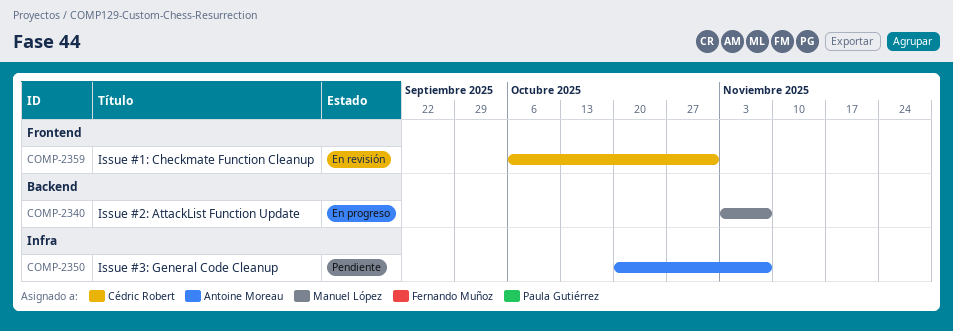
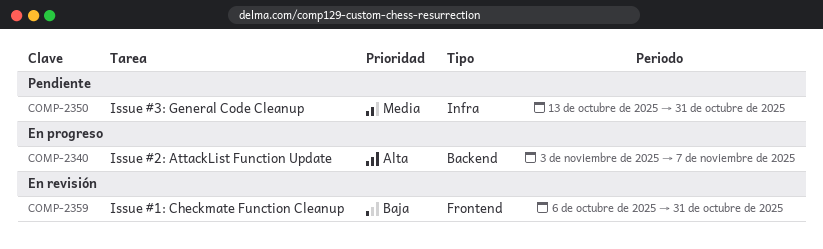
COMP-2350, start: Oct 20 -> Oct 13
COMP-2350, due: Nov 7 -> Oct 31

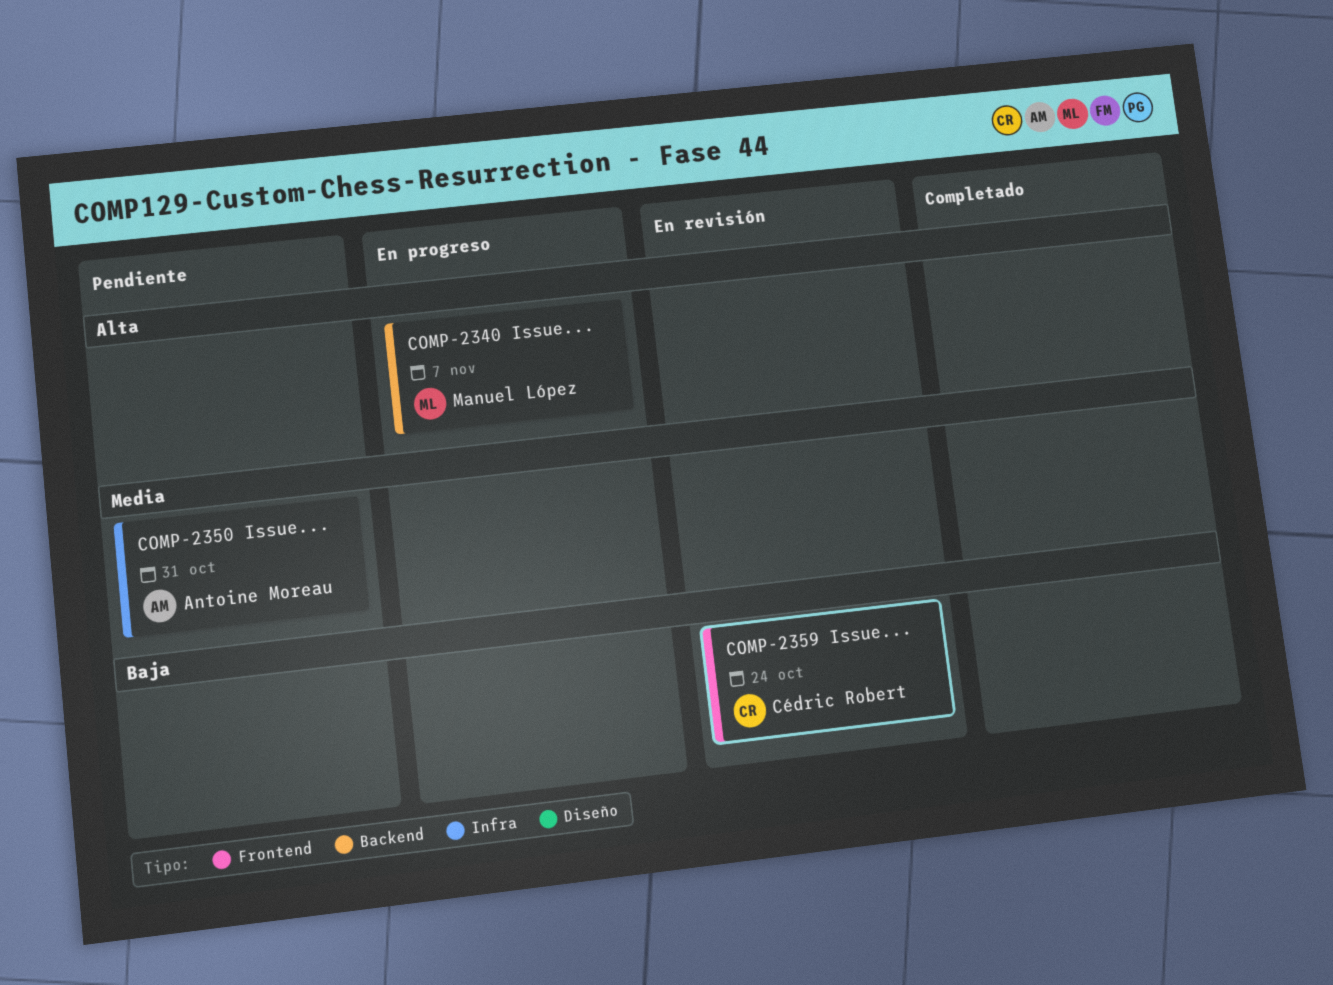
COMP-2359, due: Oct 31 -> Oct 24

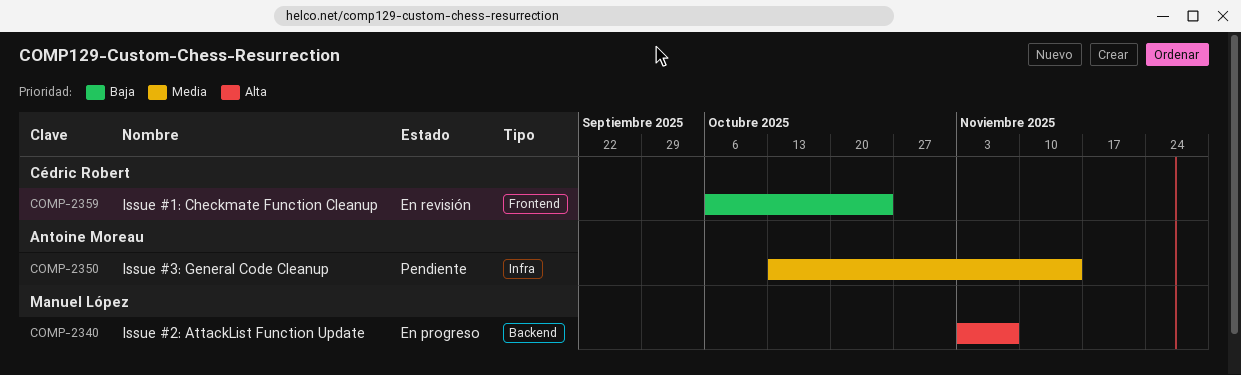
COMP-2350, due: Oct 31 -> Nov 14

